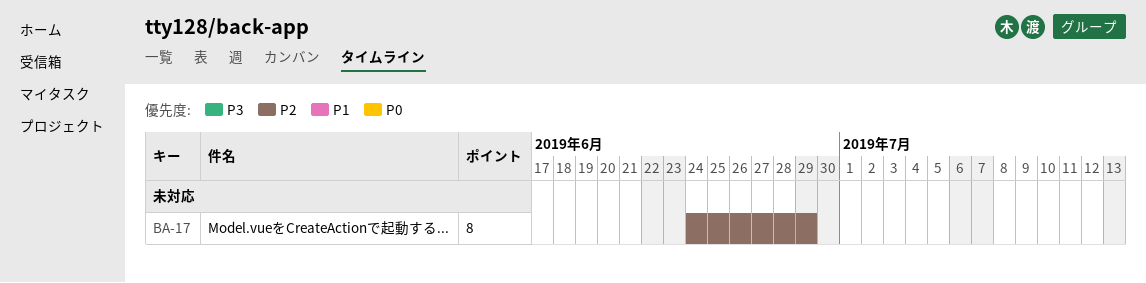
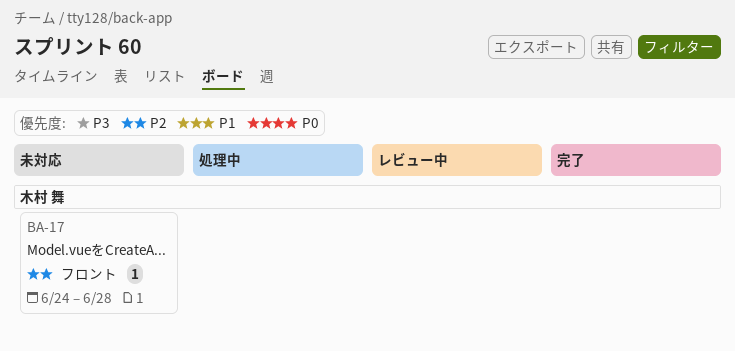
BA-17, estimate: 8 -> 1
BA-17, due: Jun 29 -> Jun 28

